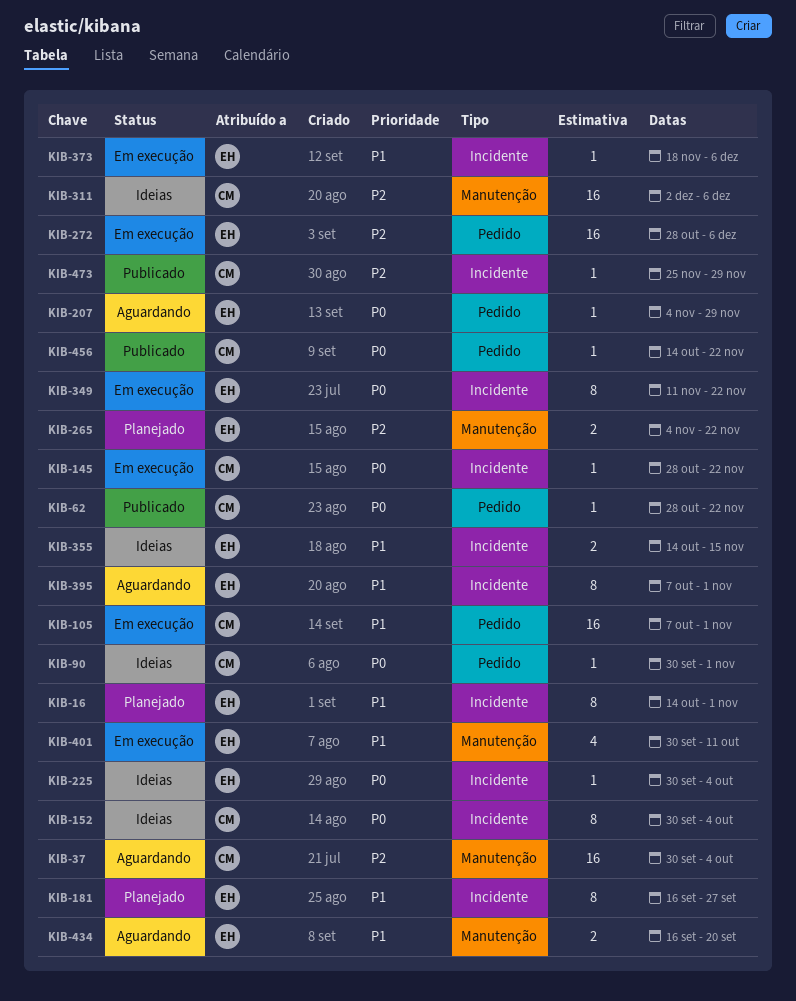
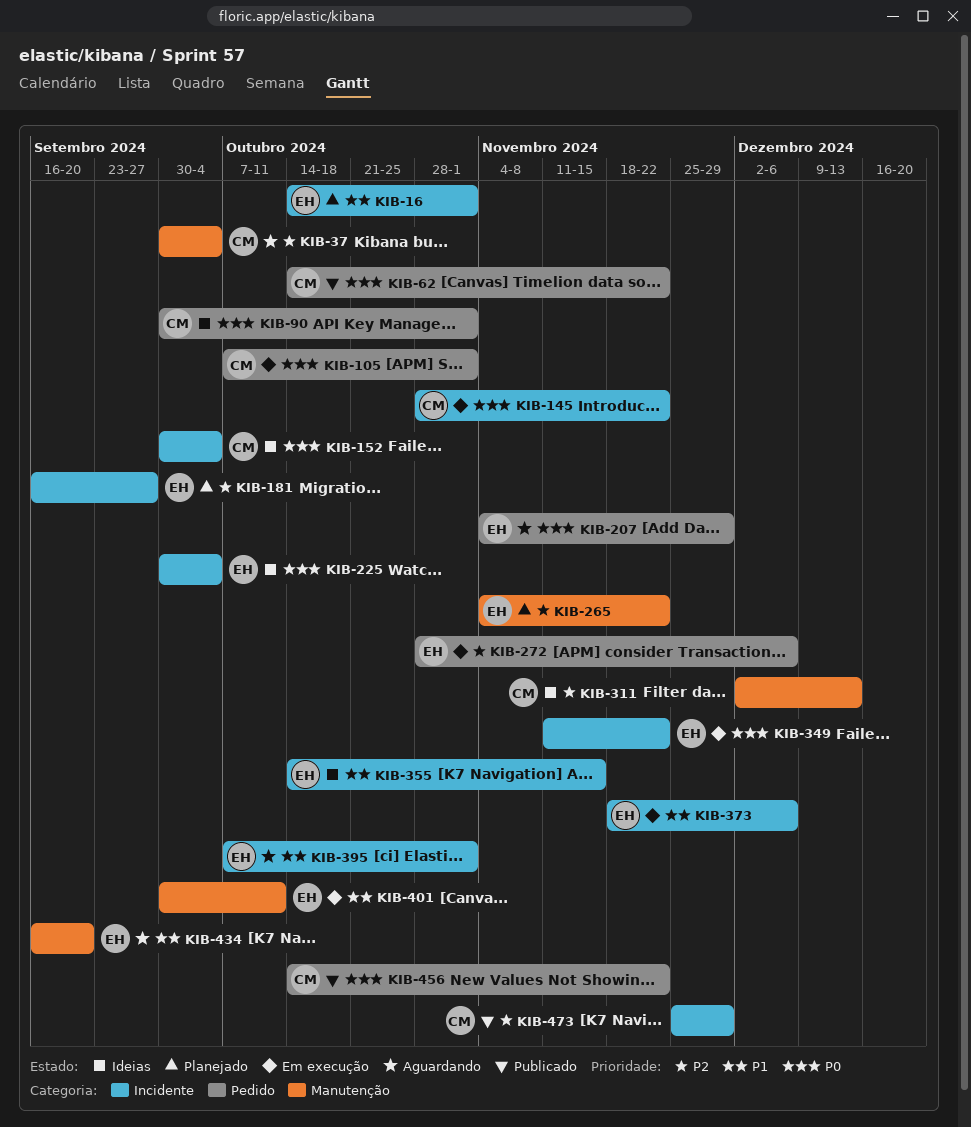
KIB-62, start: Oct 28 -> Oct 14
KIB-105, priority: P1 -> P0
KIB-181, priority: P1 -> P2
KIB-311, due: Dec 6 -> Dec 13

